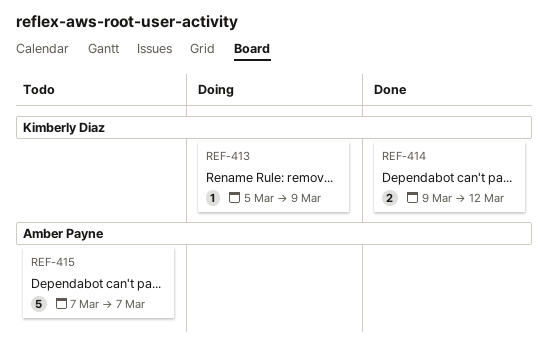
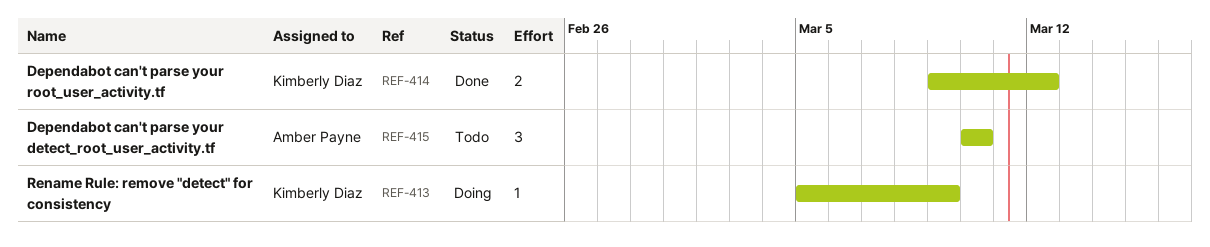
REF-415, estimate: 5 -> 3
REF-415, start: Mar 7 -> Mar 10
REF-415, due: Mar 7 -> Mar 10

